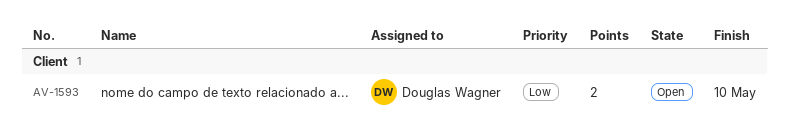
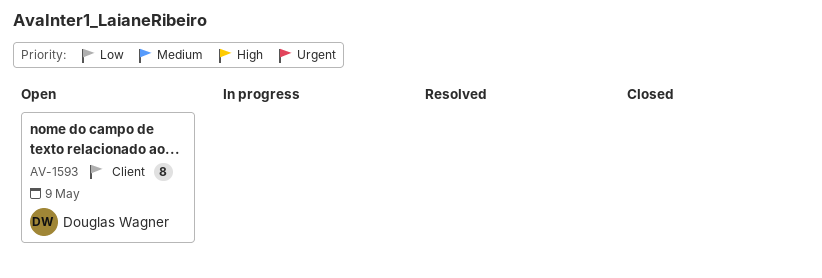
AV-1593, estimate: 2 -> 8
AV-1593, due: May 10 -> May 9

